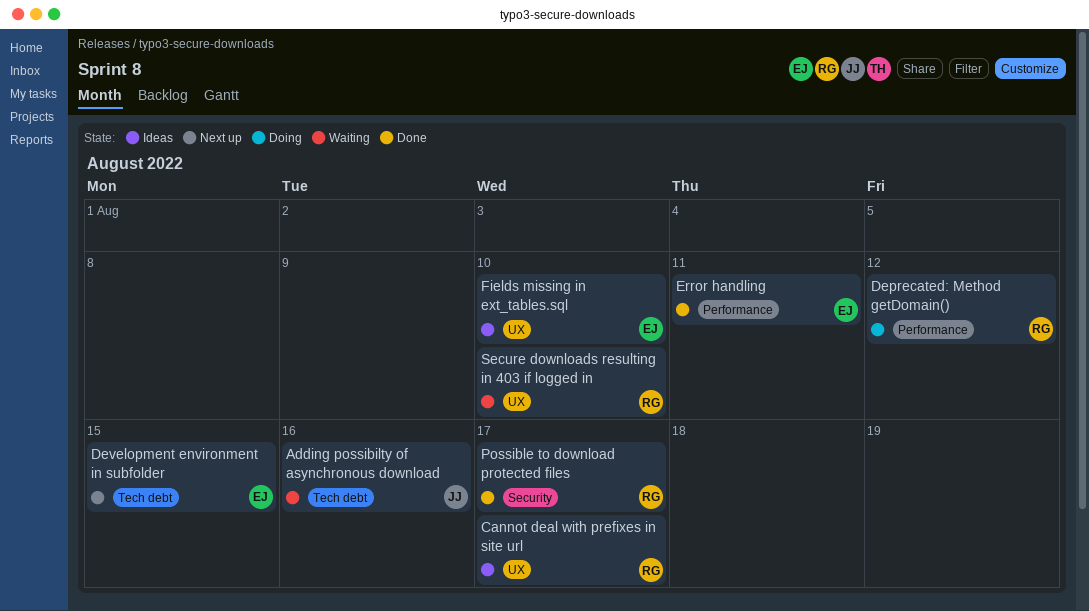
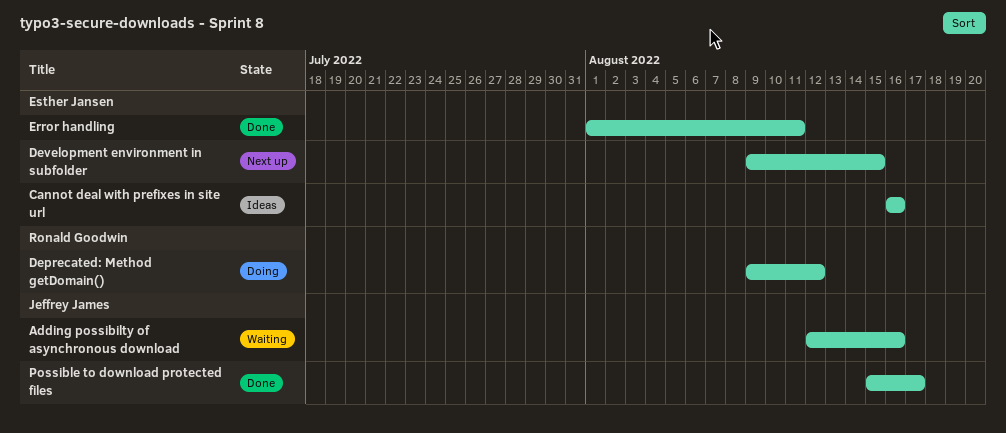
Cannot deal with prefixes in site url, owner: Ronald Goodwin -> Esther Jansen
Cannot deal with prefixes in site url, due: Aug 17 -> Aug 16
Fields missing in ext_tables.sql: present -> none
Possible to download protected files, owner: Ronald Goodwin -> Jeffrey James
Secure downloads resulting in 403 if logged in: present -> none

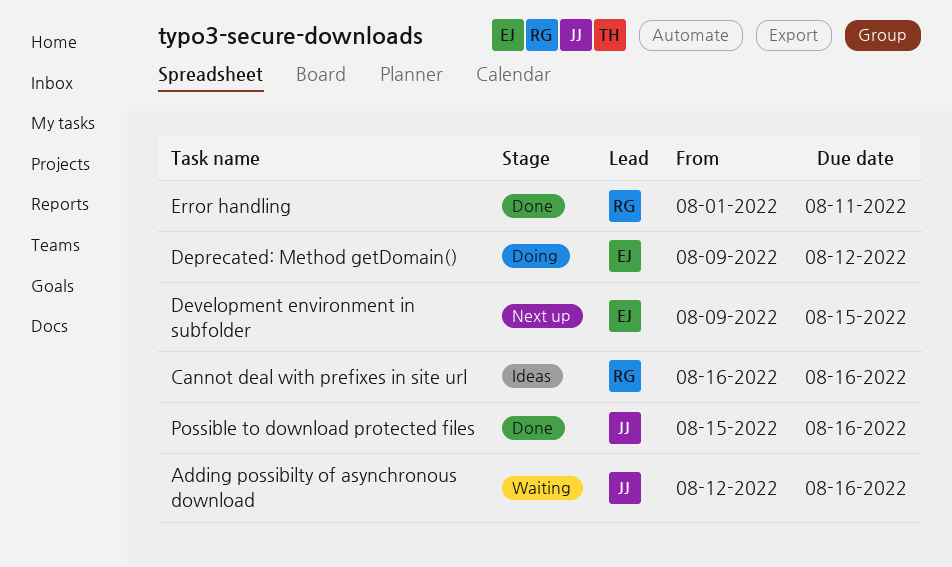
Cannot deal with prefixes in site url, owner: Esther Jansen -> Ronald Goodwin
Deprecated: Method getDomain(), owner: Ronald Goodwin -> Esther Jansen
Error handling, owner: Esther Jansen -> Ronald Goodwin
Possible to download protected files, due: Aug 17 -> Aug 16

